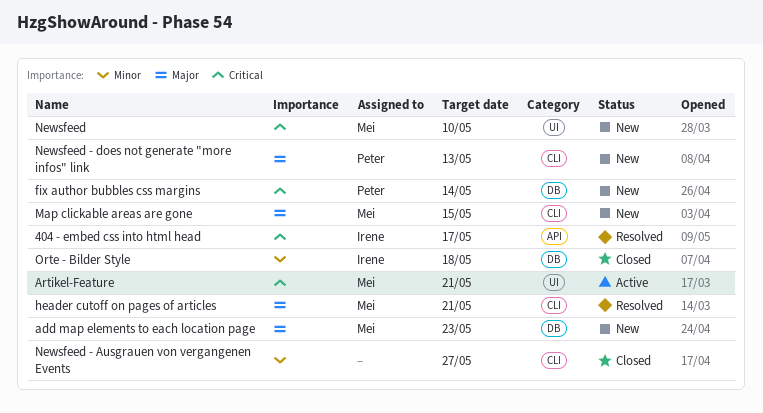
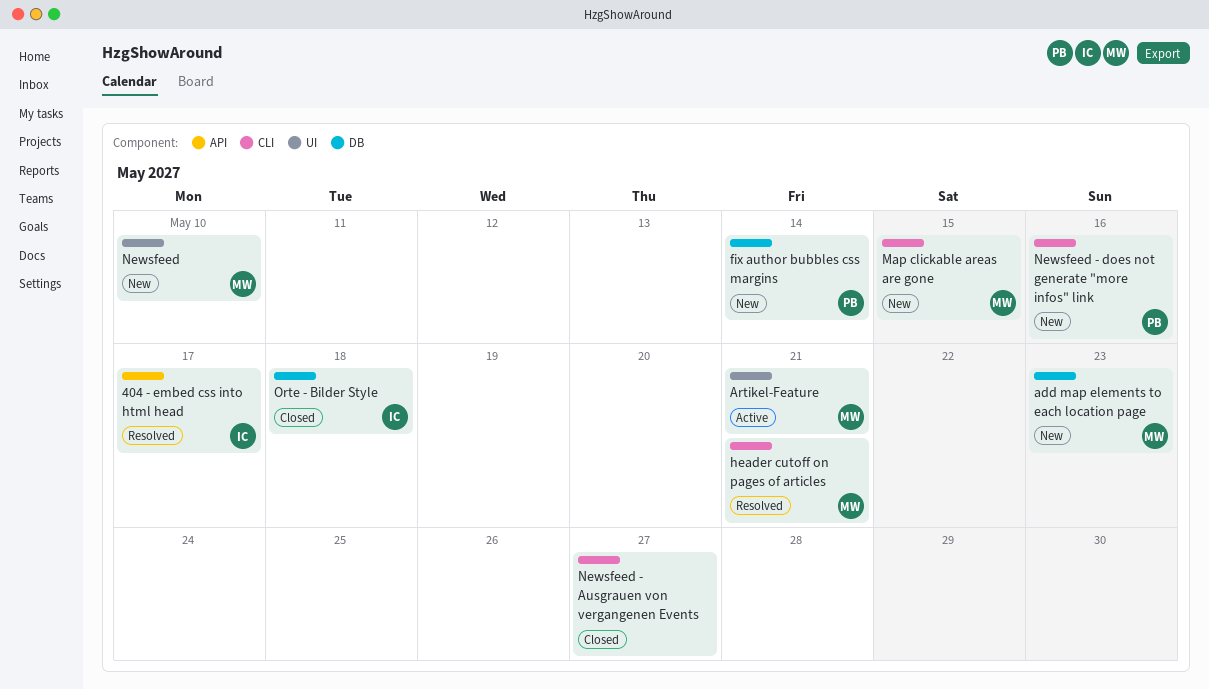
Newsfeed - does not generate "more infos" link, due: May 13 -> May 16

